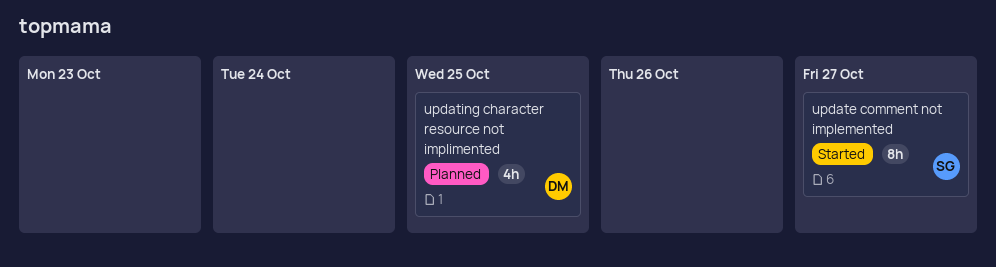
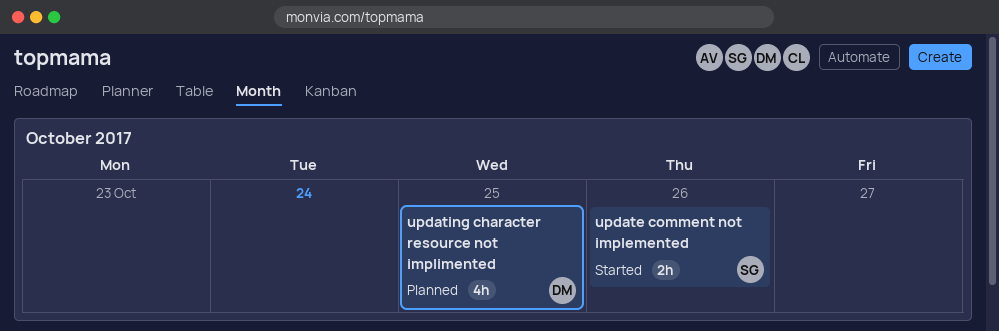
update comment not implemented, estimate: 8h -> 2h
update comment not implemented, due: Oct 27 -> Oct 26

